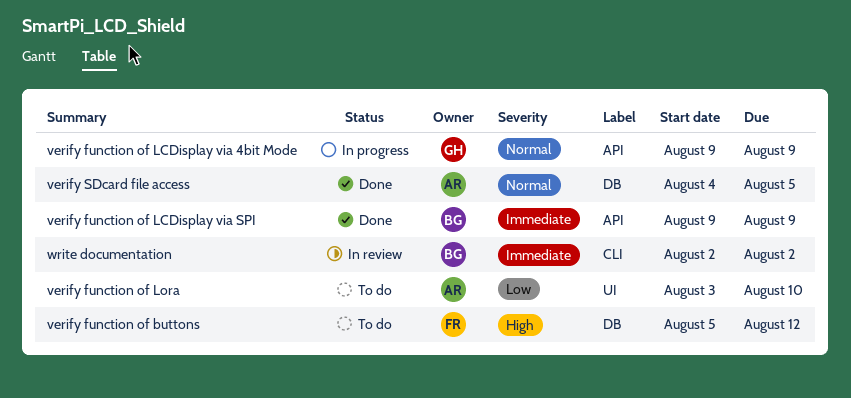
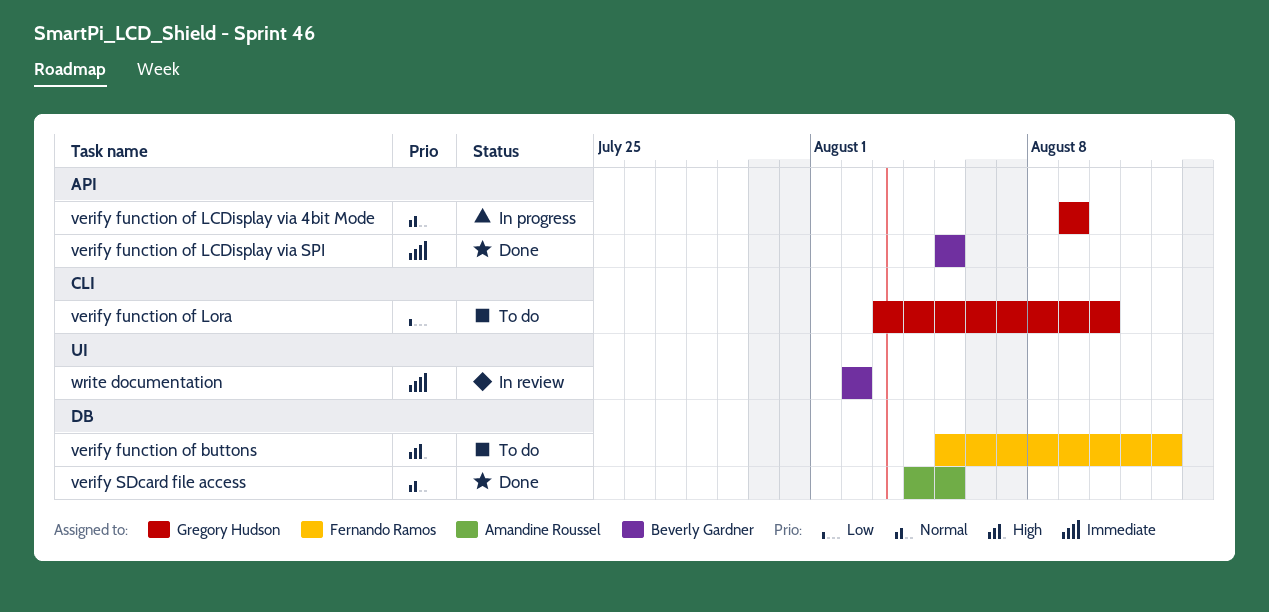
verify function of LCDisplay via SPI, start: Aug 9 -> Aug 5
verify function of LCDisplay via SPI, due: Aug 9 -> Aug 5
verify function of Lora, owner: Amandine Roussel -> Gregory Hudson
verify function of Lora, label: UI -> CLI
write documentation, label: CLI -> UI

